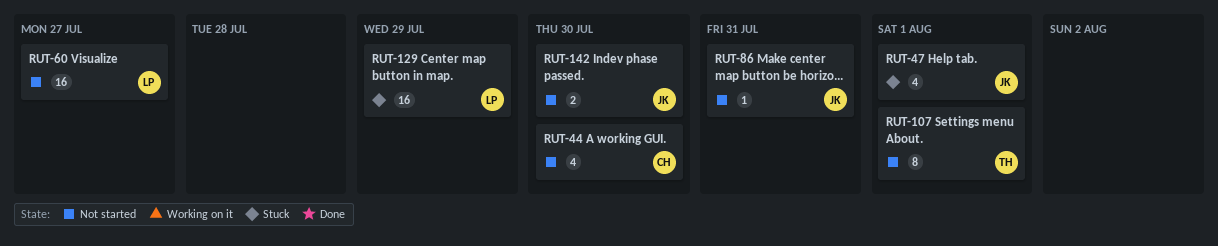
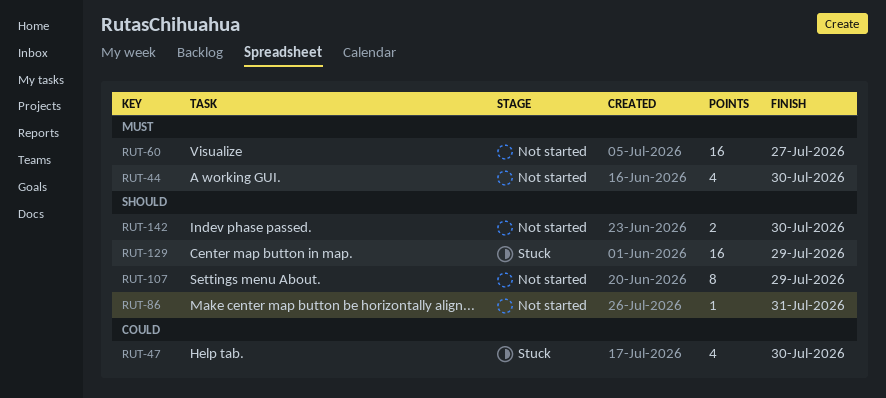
RUT-47, due: Aug 1 -> Jul 30
RUT-107, due: Aug 1 -> Jul 29

